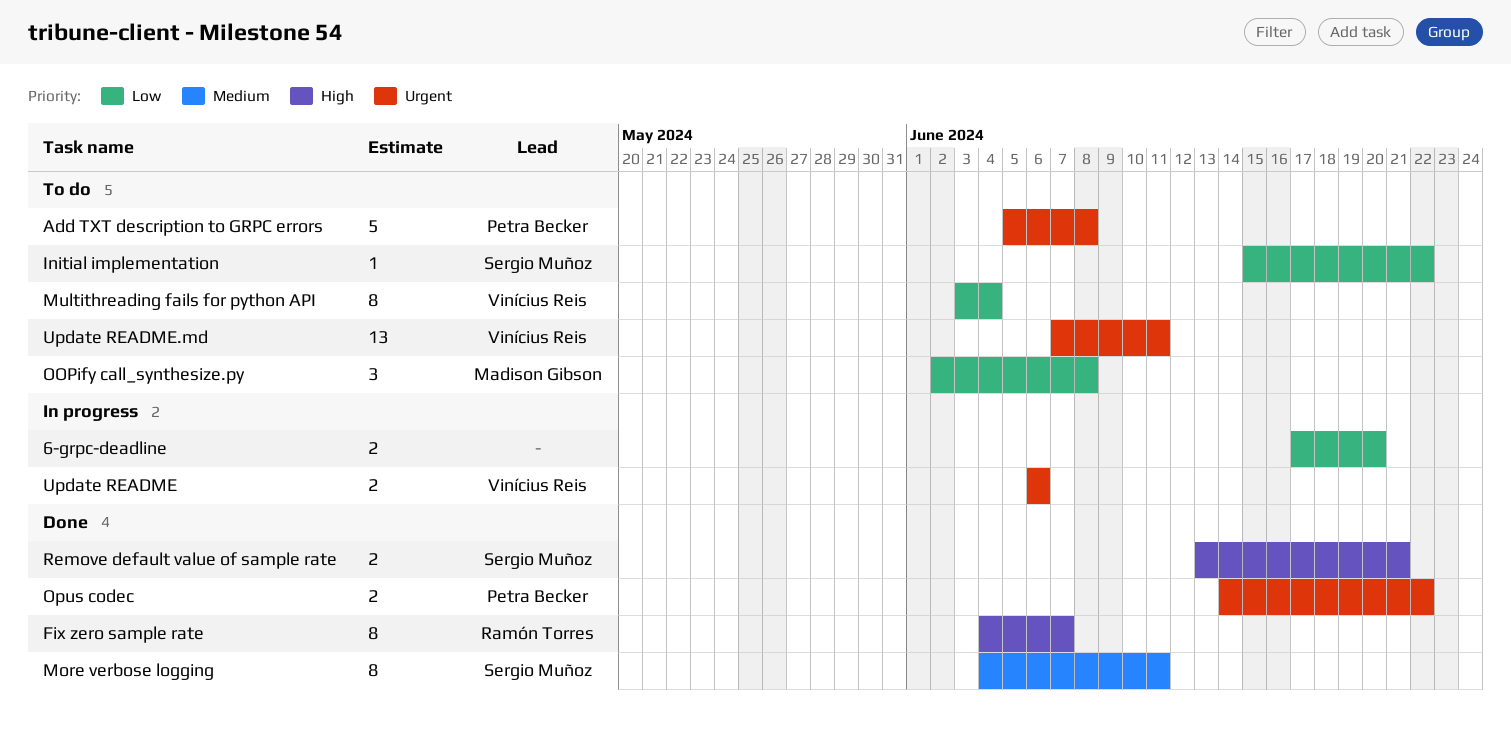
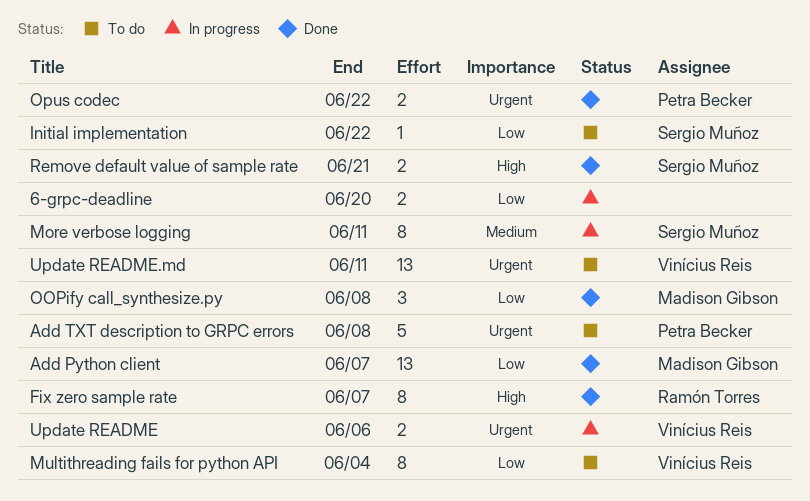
Add Python client: none -> present
More verbose logging, status: Done -> In progress
OOPify call_synthesize.py, status: To do -> Done

